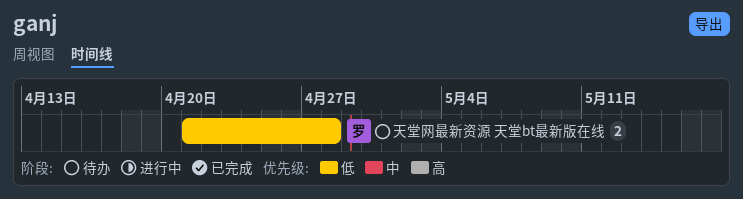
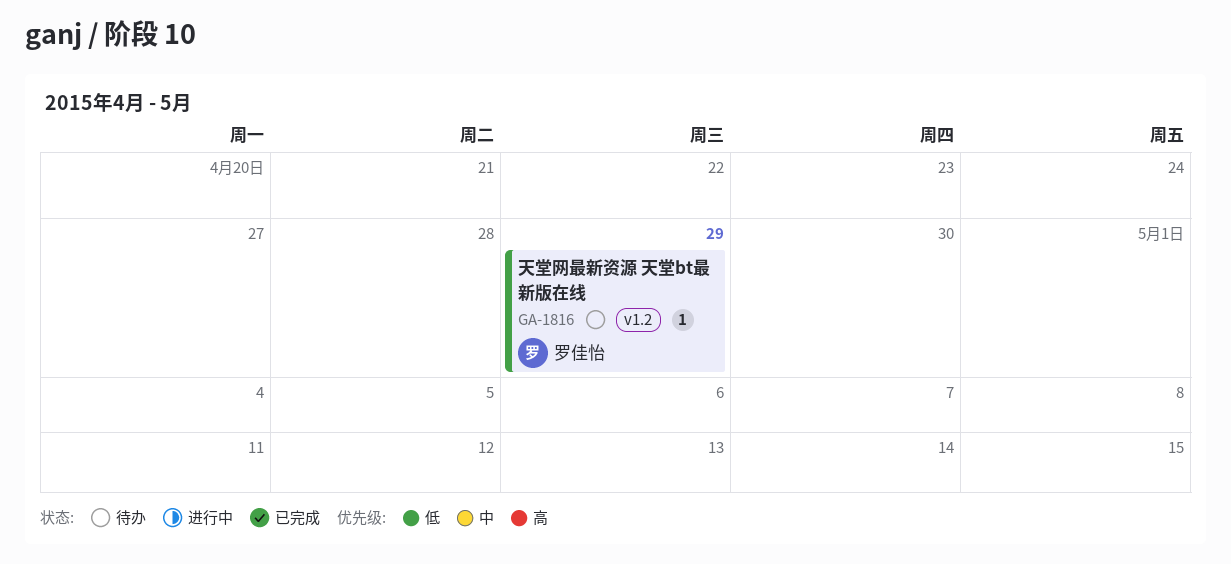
天堂网最新资源 天堂bt最新版在线, estimate: 2 -> 1
天堂网最新资源 天堂bt最新版在线, due: Apr 28 -> Apr 29

